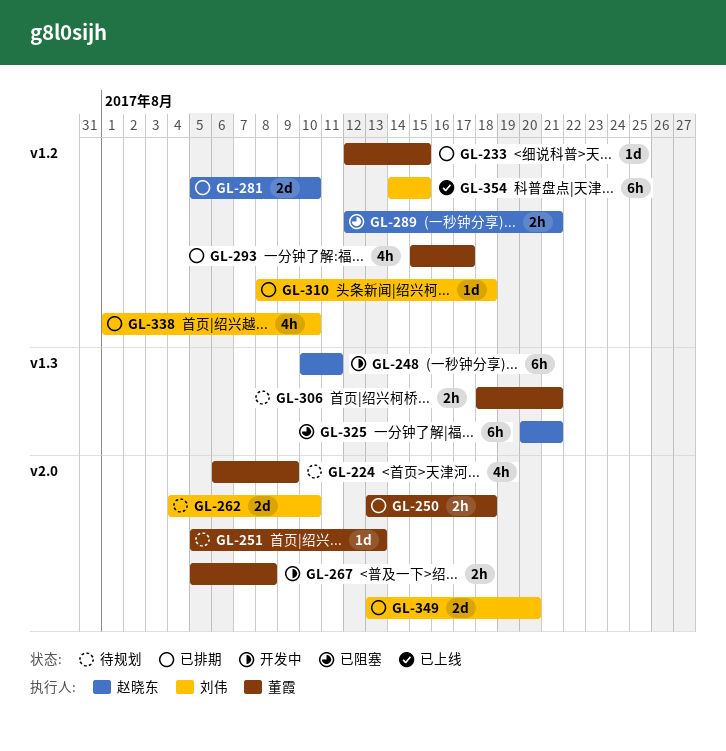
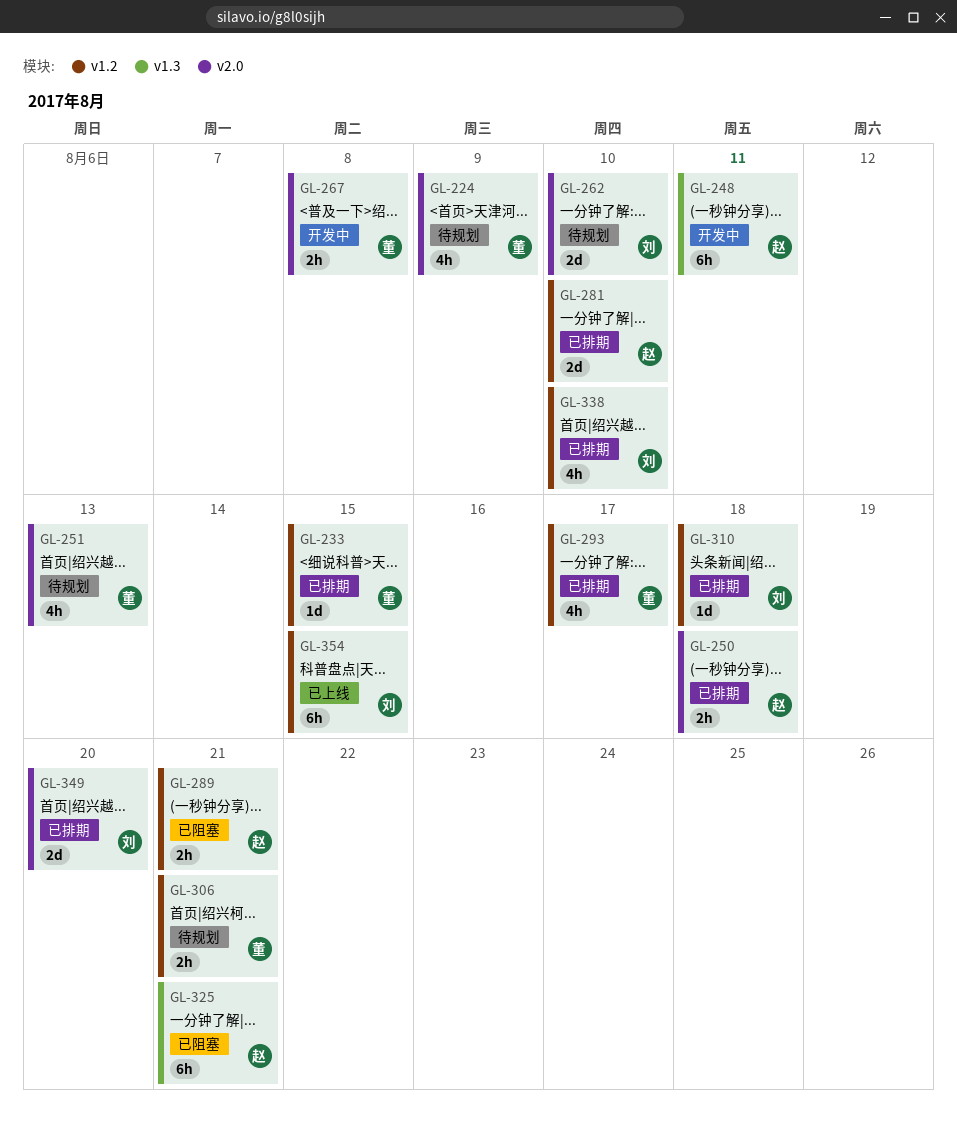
GL-250, owner: 董霞 -> 赵晓东
GL-251, estimate: 1d -> 4h
GL-306, label: v1.3 -> v1.2

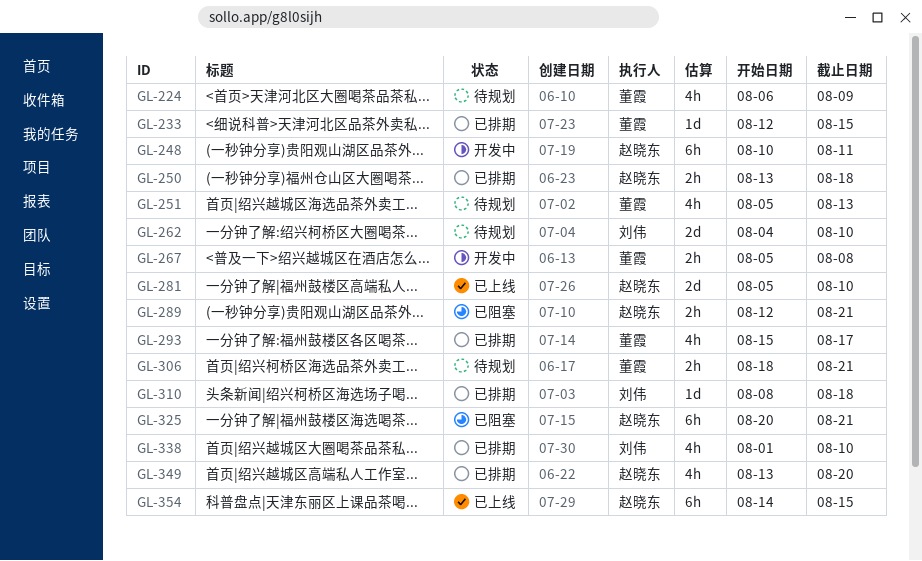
GL-281, status: 已排期 -> 已上线
GL-349, owner: 刘伟 -> 赵晓东
GL-349, estimate: 2d -> 4h
GL-354, owner: 刘伟 -> 赵晓东

